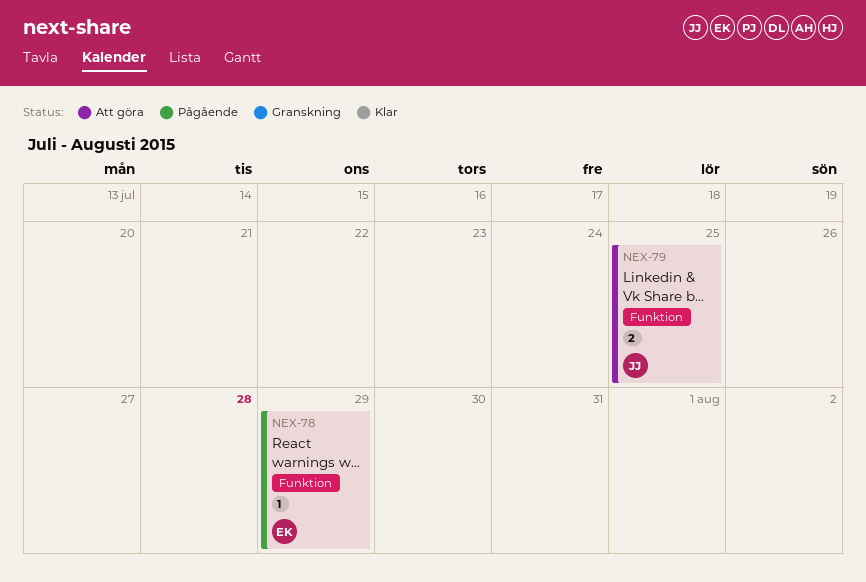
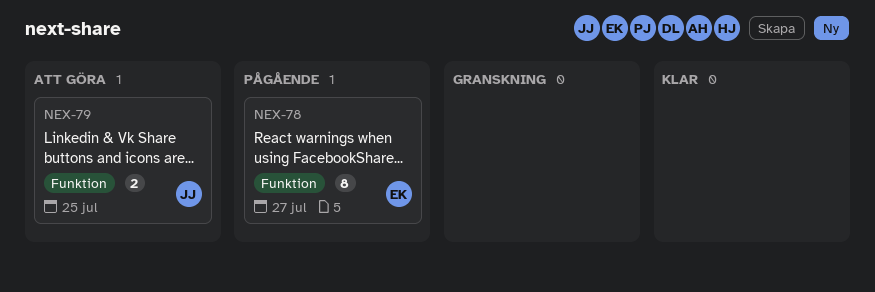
NEX-78, estimate: 1 -> 8
NEX-78, due: Jul 29 -> Jul 27

